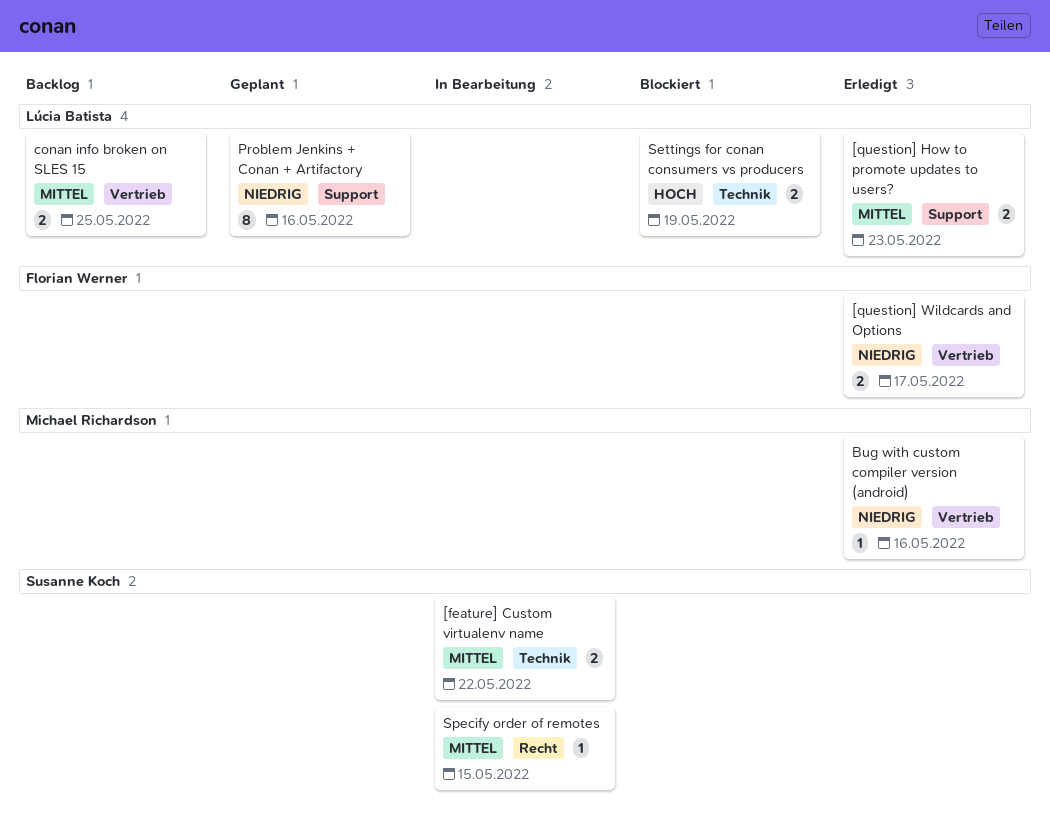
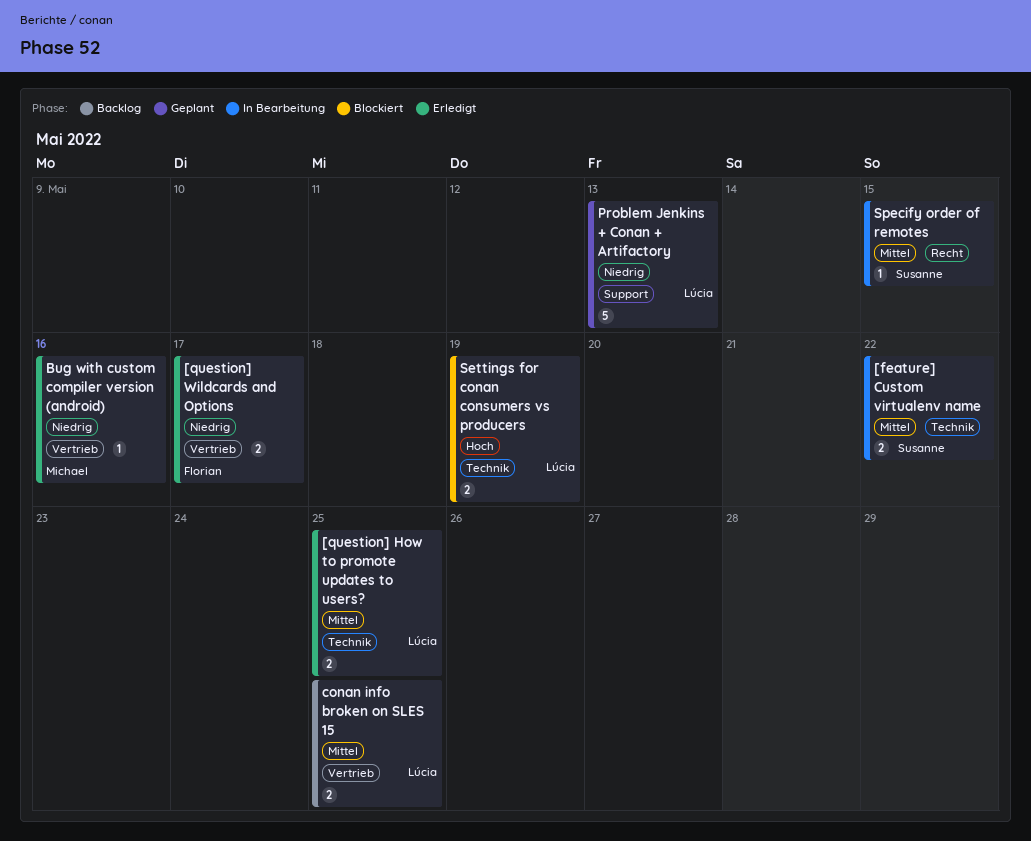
[question] How to promote updates to users?, label: Support -> Technik
[question] How to promote updates to users?, due: May 23 -> May 25
Problem Jenkins + Conan + Artifactory, estimate: 8 -> 5
Problem Jenkins + Conan + Artifactory, due: May 16 -> May 13

